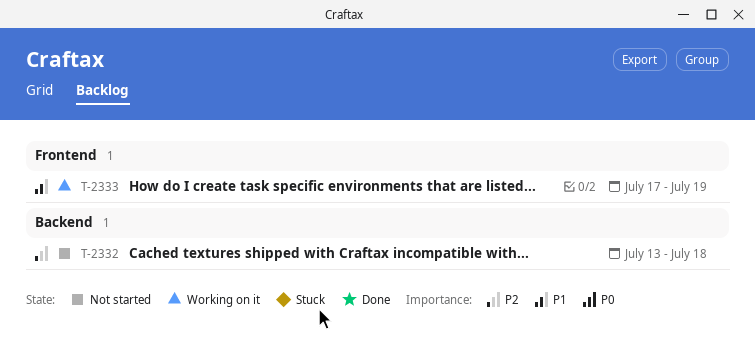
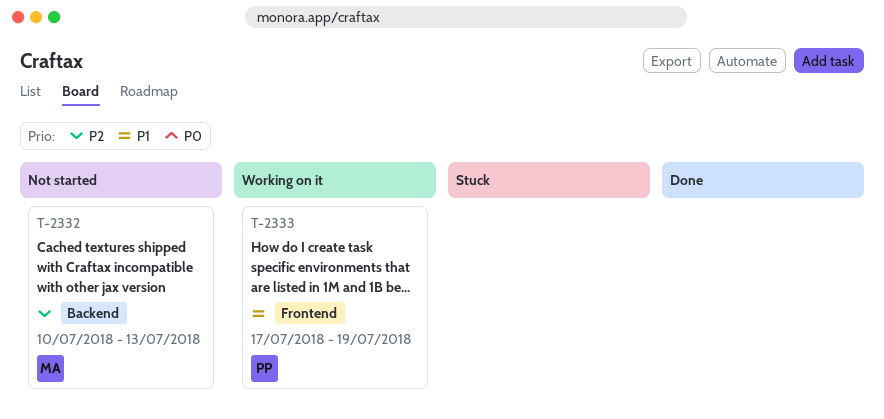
T-2332, start: Jul 13 -> Jul 10
T-2332, due: Jul 18 -> Jul 13

